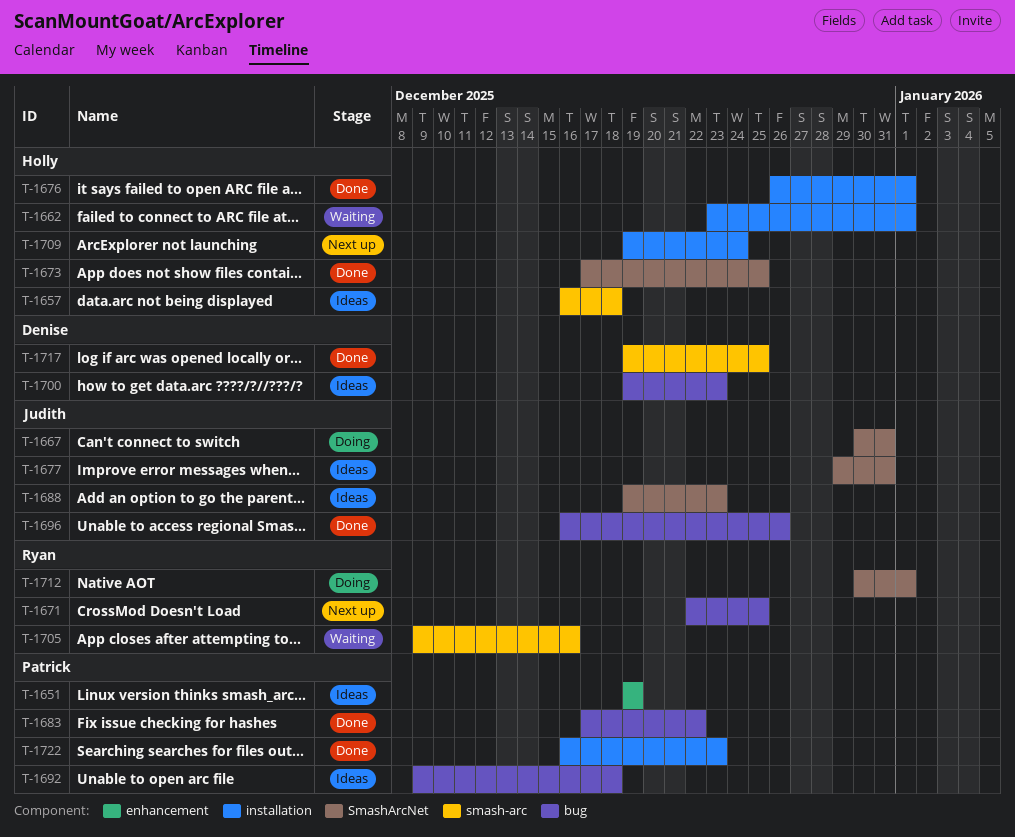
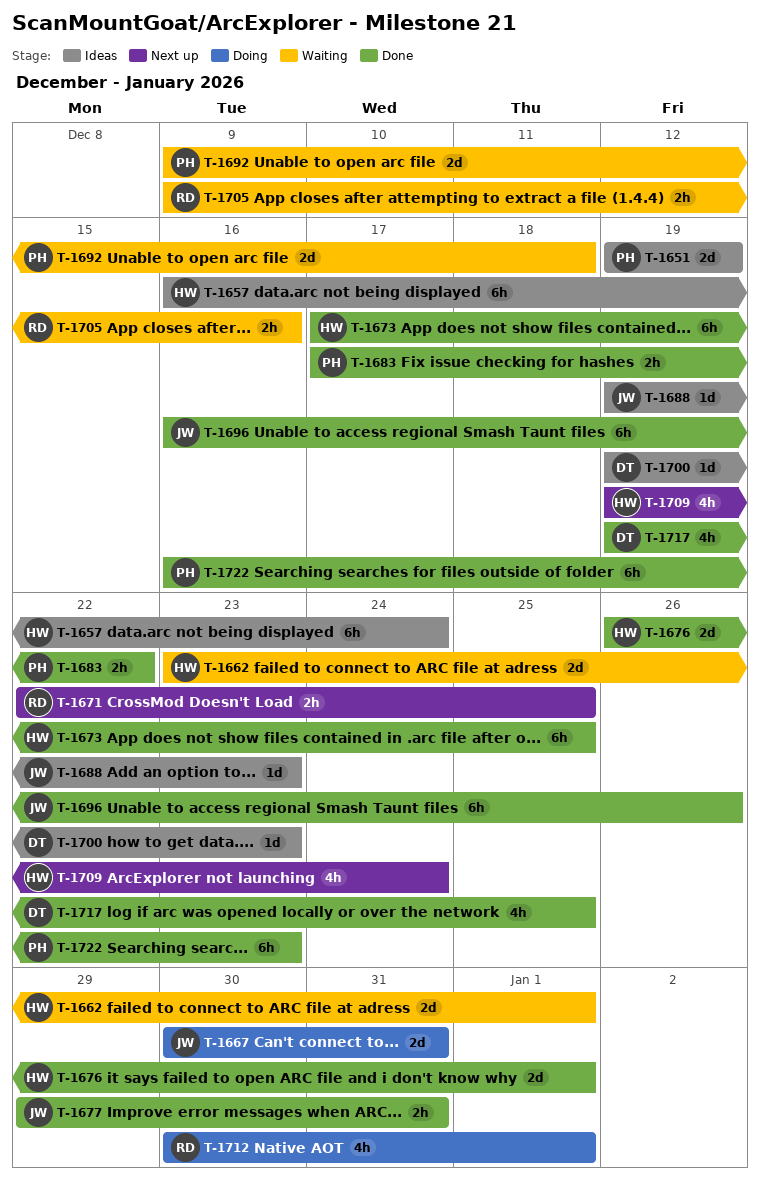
T-1657, due: Dec 18 -> Dec 24
T-1677, status: Ideas -> Done
T-1692, status: Ideas -> Waiting

